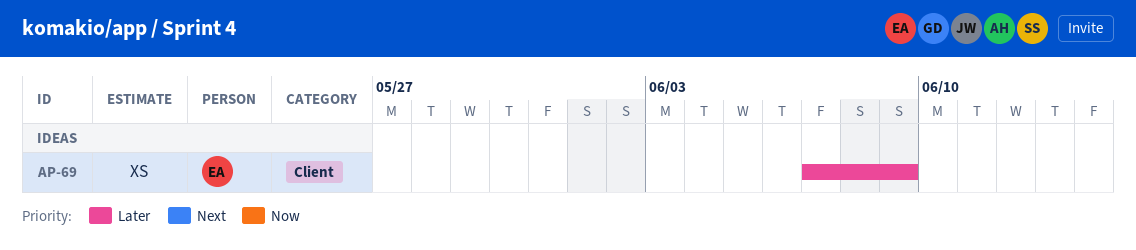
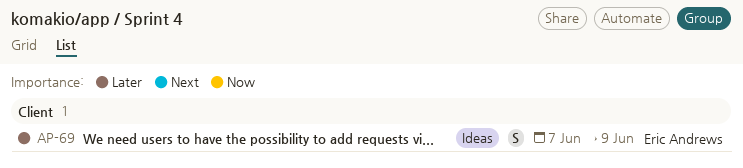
AP-69, estimate: XS -> S

